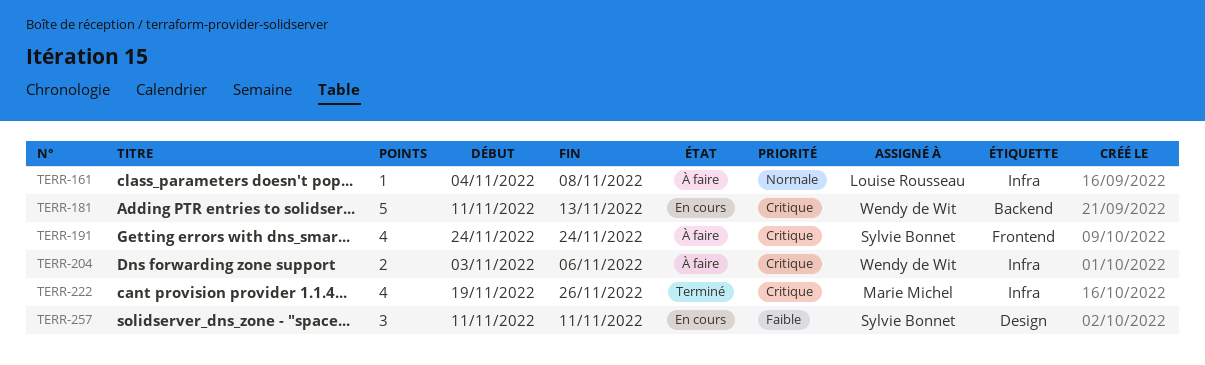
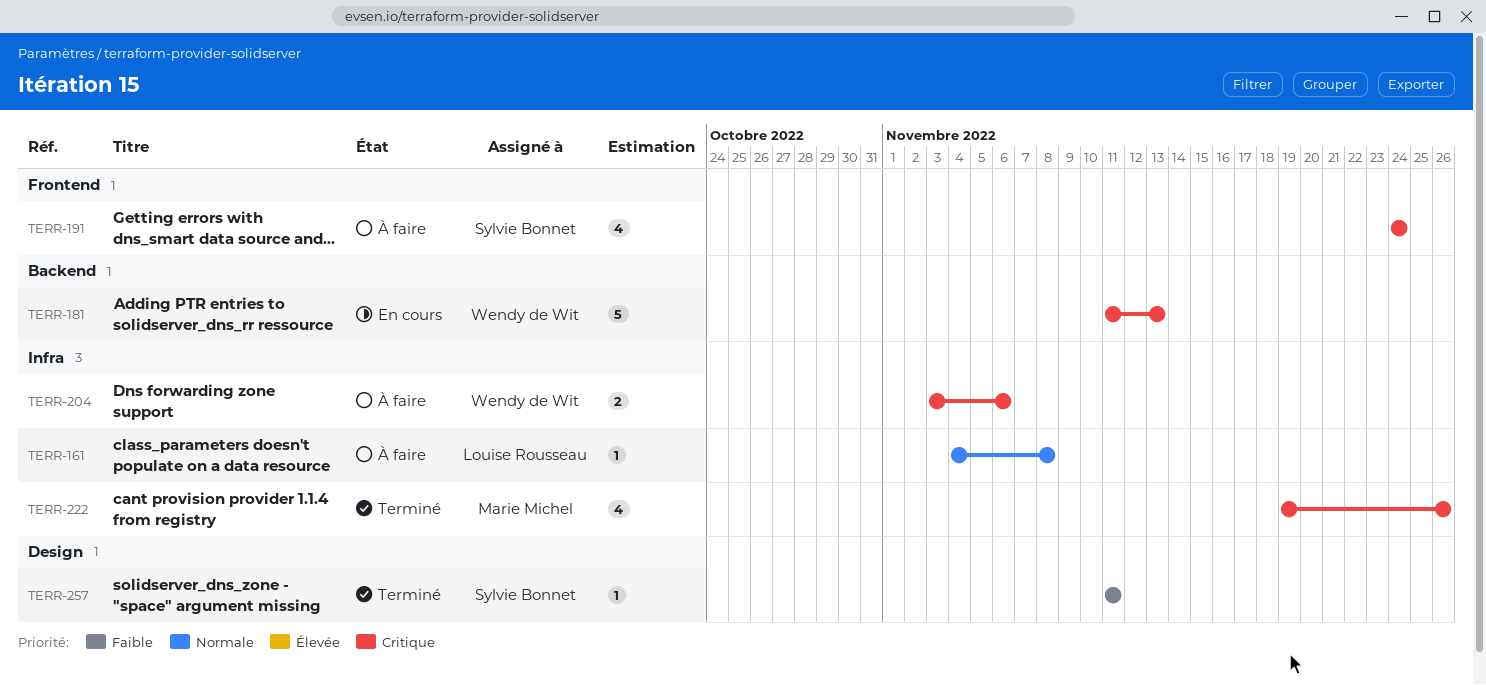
TERR-257, status: En cours -> Terminé
TERR-257, estimate: 3 -> 1

